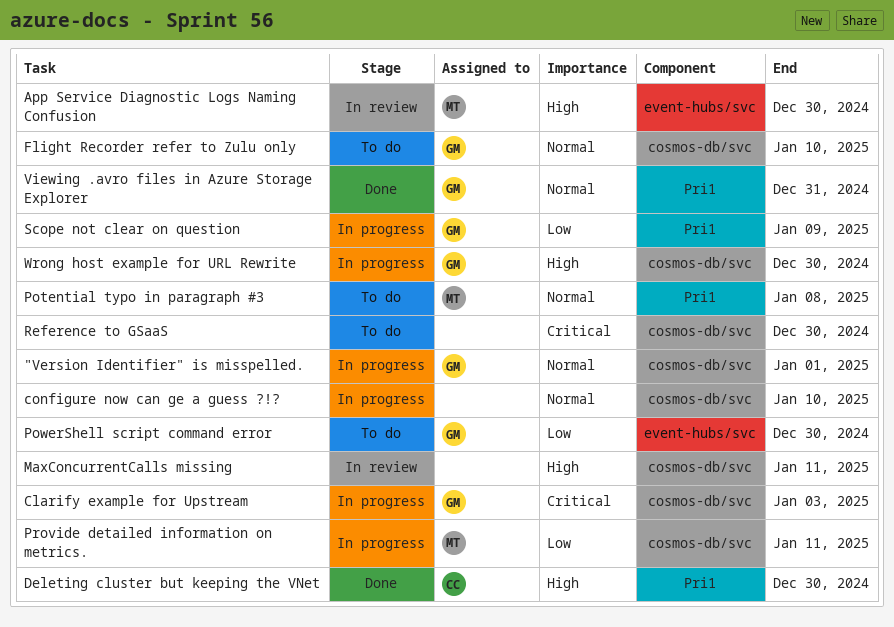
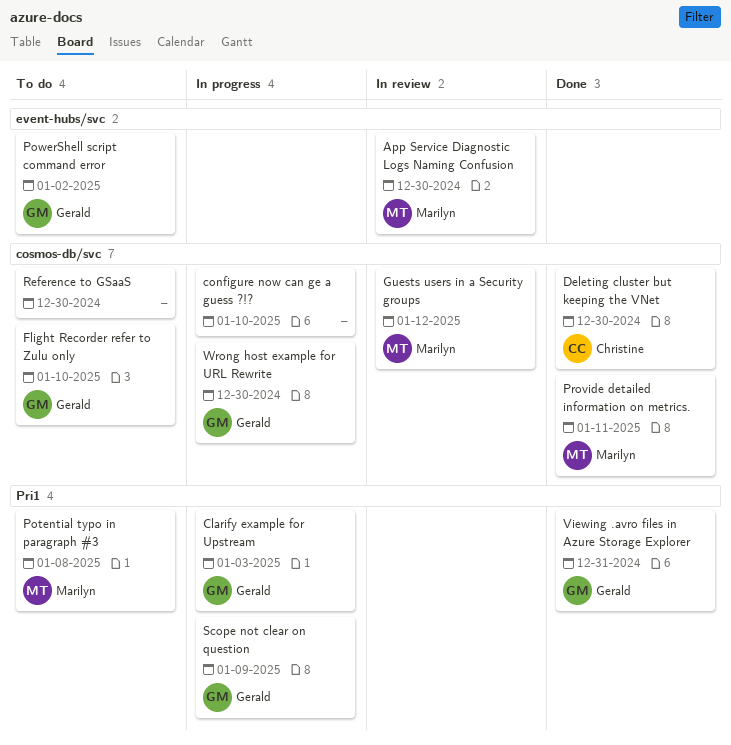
"Version Identifier" is misspelled.: present -> none
Clarify example for Upstream, label: cosmos-db/svc -> Pri1
Deleting cluster but keeping the VNet, label: Pri1 -> cosmos-db/svc
Guests users in a Security groups: none -> present
MaxConcurrentCalls missing: present -> none
PowerShell script command error, due: Dec 30 -> Jan 2
Provide detailed information on metrics., status: In progress -> Done

